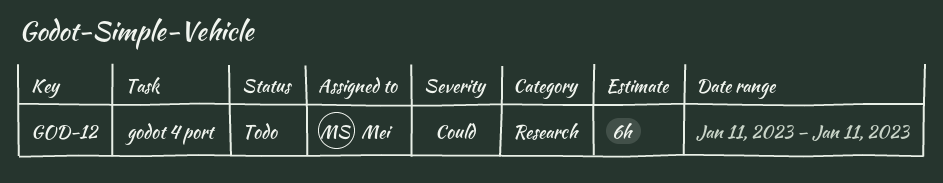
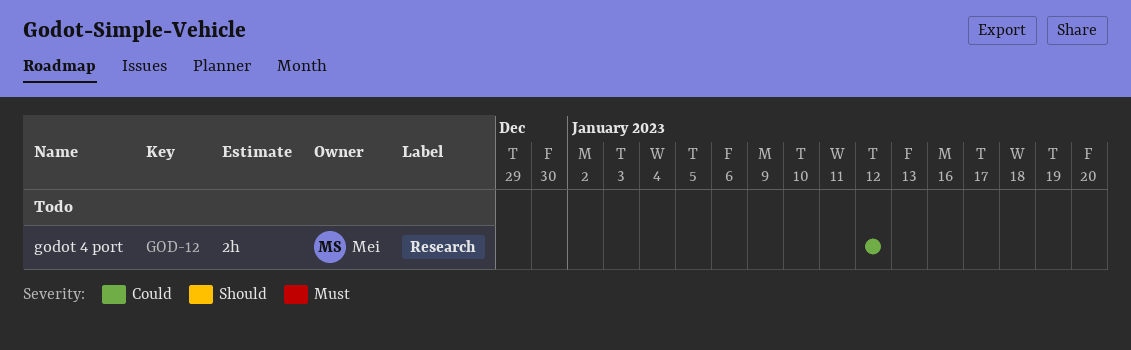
GOD-12, estimate: 6h -> 2h
GOD-12, start: Jan 11 -> Jan 12
GOD-12, due: Jan 11 -> Jan 12

